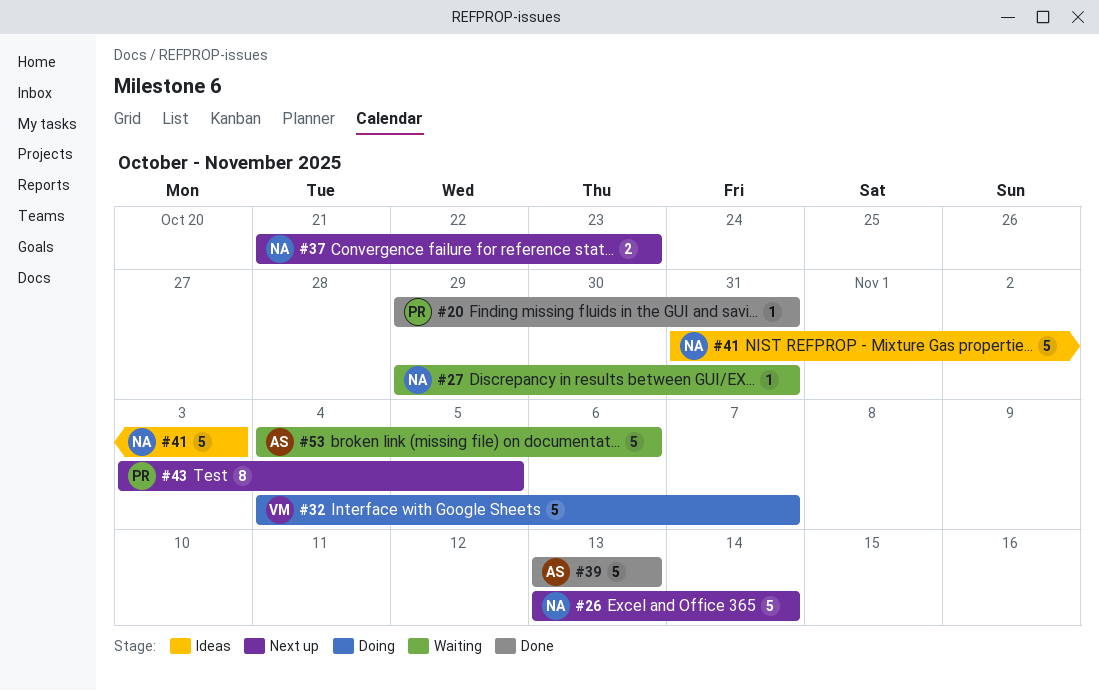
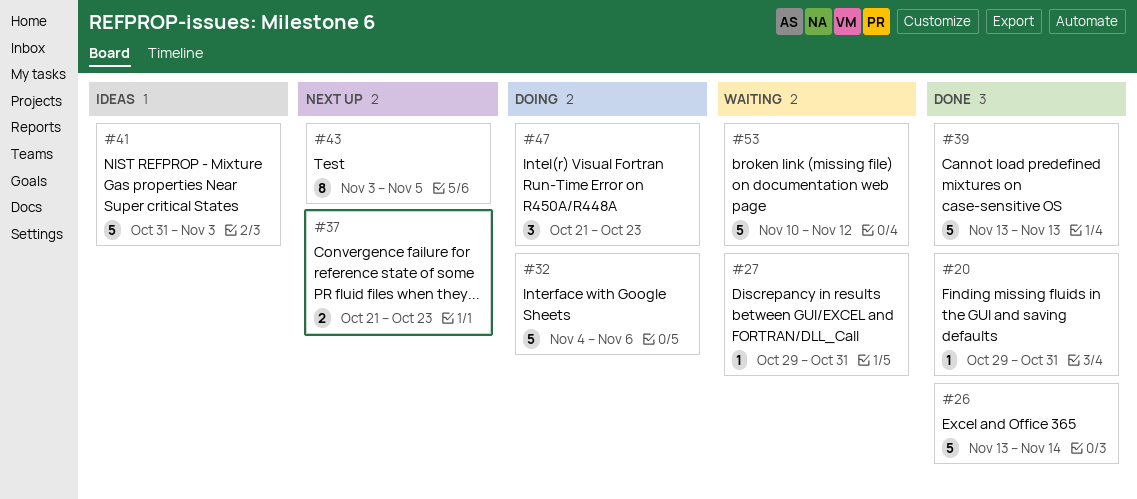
#26, status: Next up -> Done
#32, due: Nov 7 -> Nov 6
#47: none -> present
#53, start: Nov 4 -> Nov 10
#53, due: Nov 6 -> Nov 12

